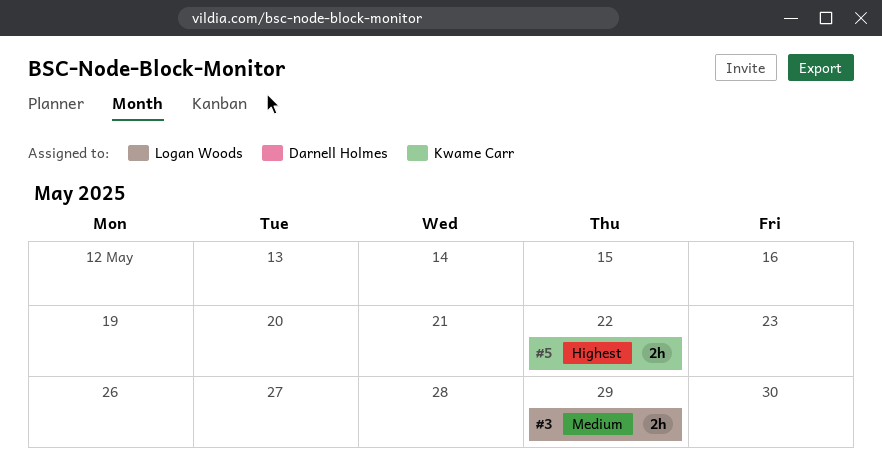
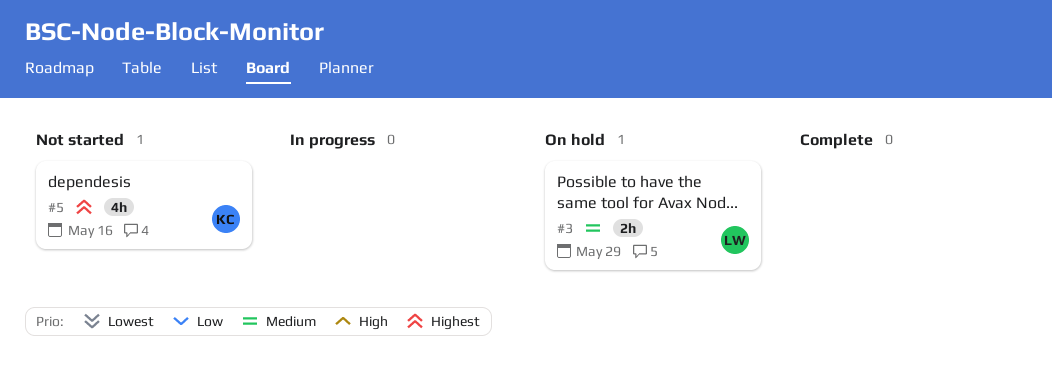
#5, estimate: 2h -> 4h
#5, due: May 22 -> May 16

